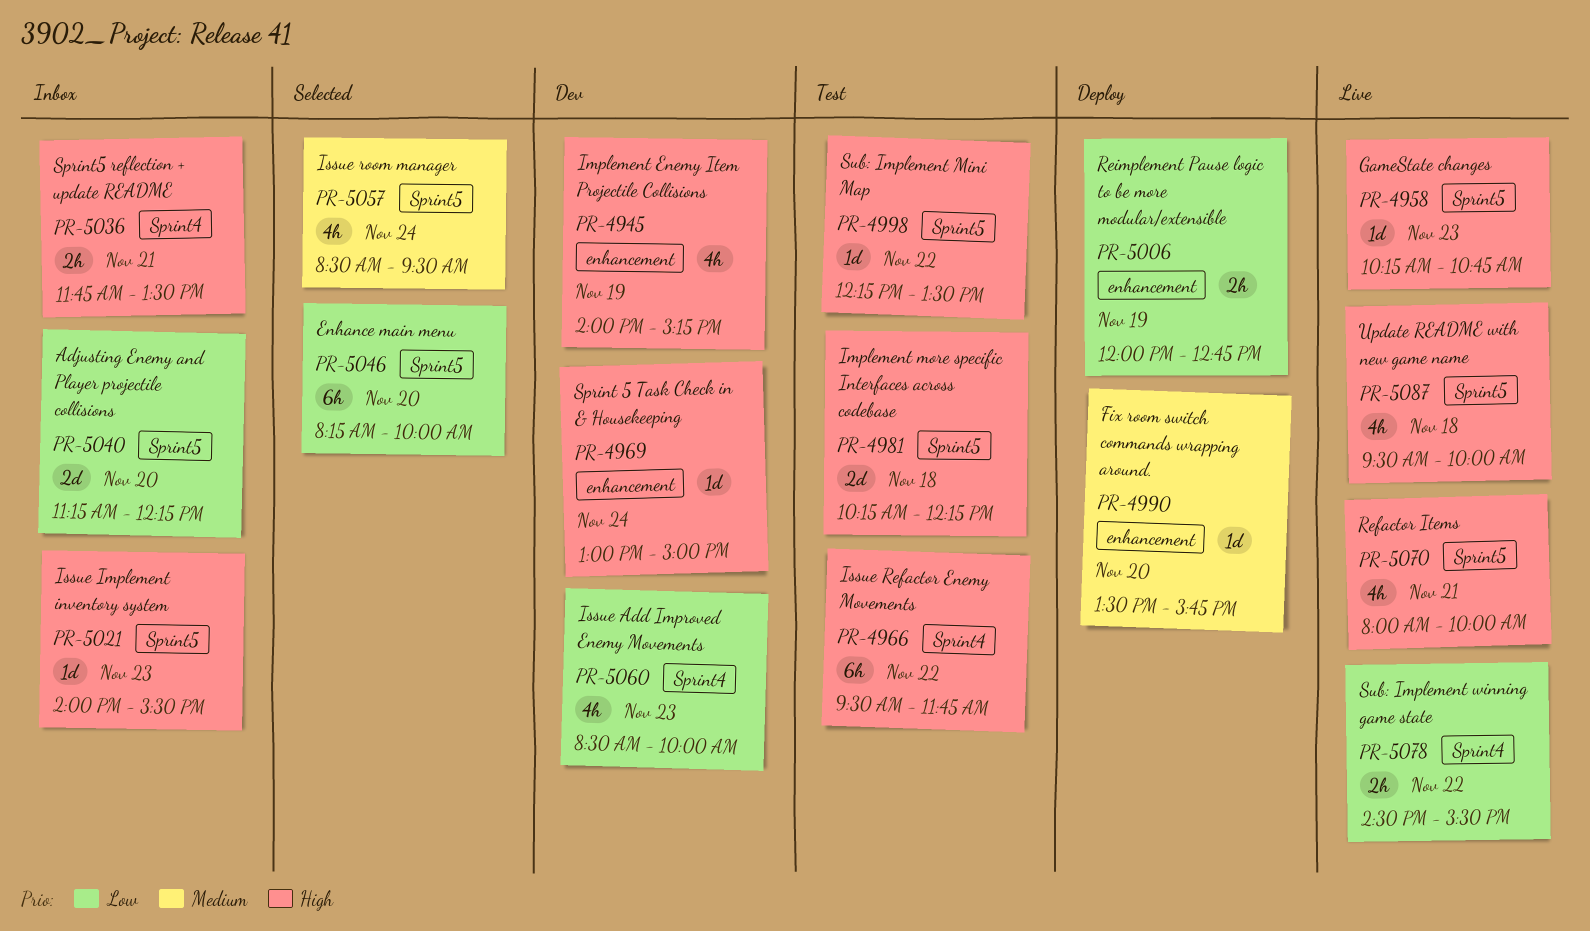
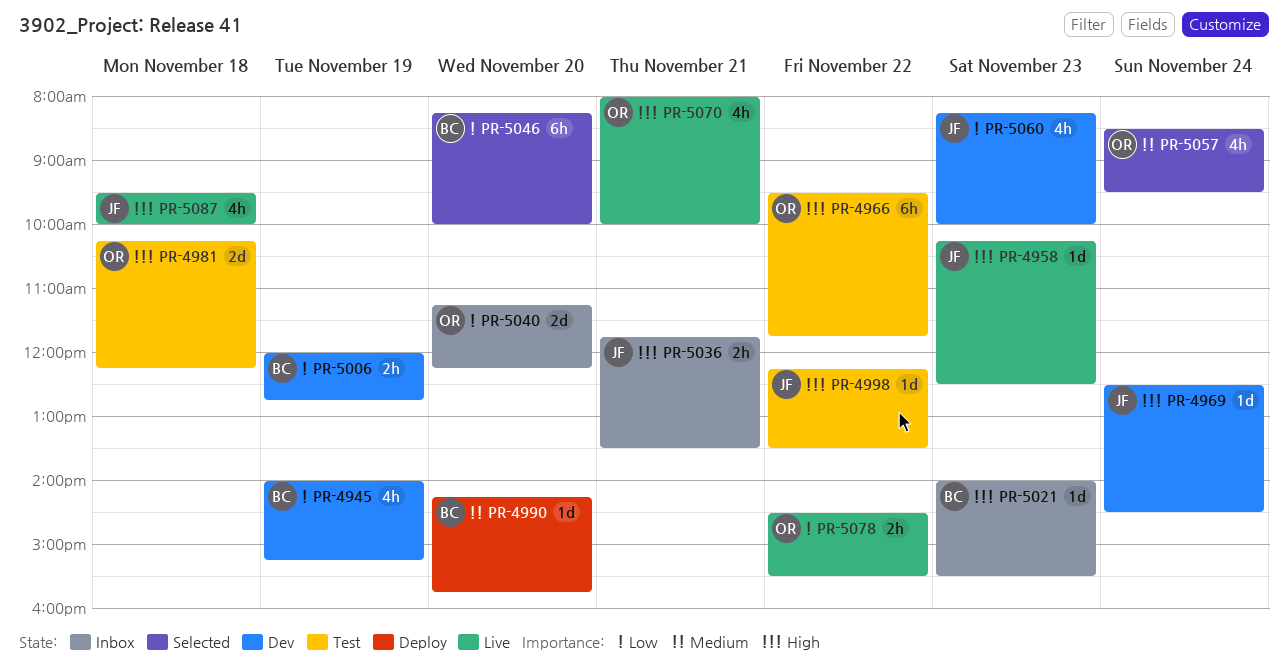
PR-4945, priority: High -> Low
PR-4958, ends: 10:45 -> 12:30
PR-4969, begins: 13:00 -> 12:30
PR-4969, ends: 15:00 -> 14:30
PR-4990, begins: 13:30 -> 14:15
PR-5006, status: Deploy -> Dev
PR-5060, begins: 08:30 -> 08:15

